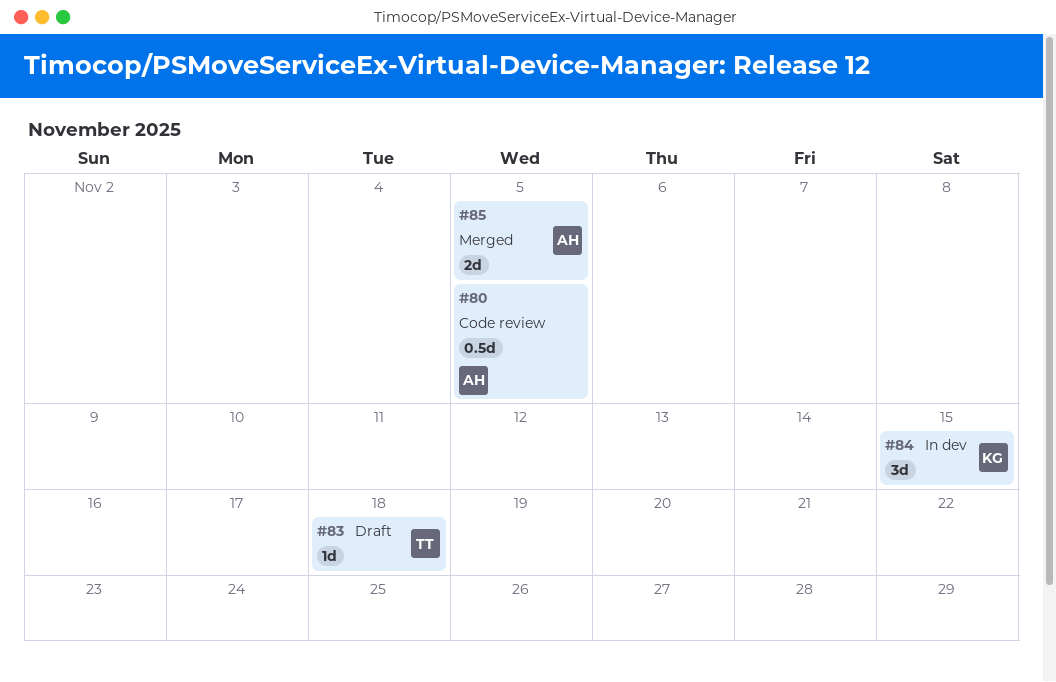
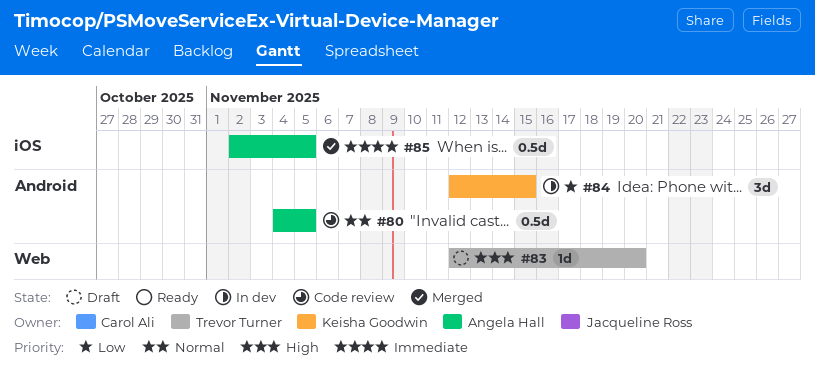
#83, due: Nov 18 -> Nov 20
#85, estimate: 2d -> 0.5d

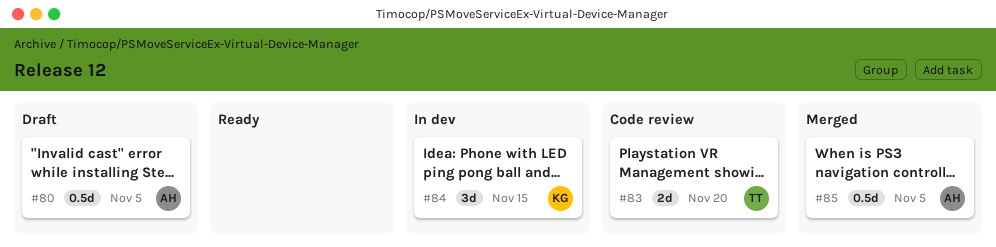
#80, status: Code review -> Draft
#83, status: Draft -> Code review
#83, estimate: 1d -> 2d

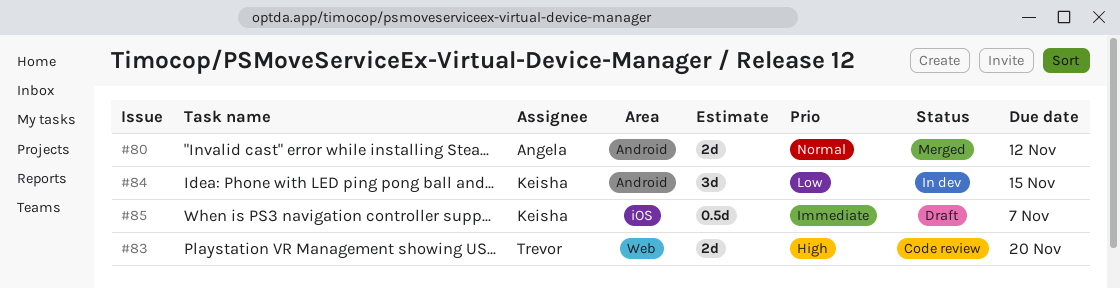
#80, status: Draft -> Merged
#80, estimate: 0.5d -> 2d
#80, due: Nov 5 -> Nov 12
#85, status: Merged -> Draft
#85, owner: Angela -> Keisha
#85, due: Nov 5 -> Nov 7

